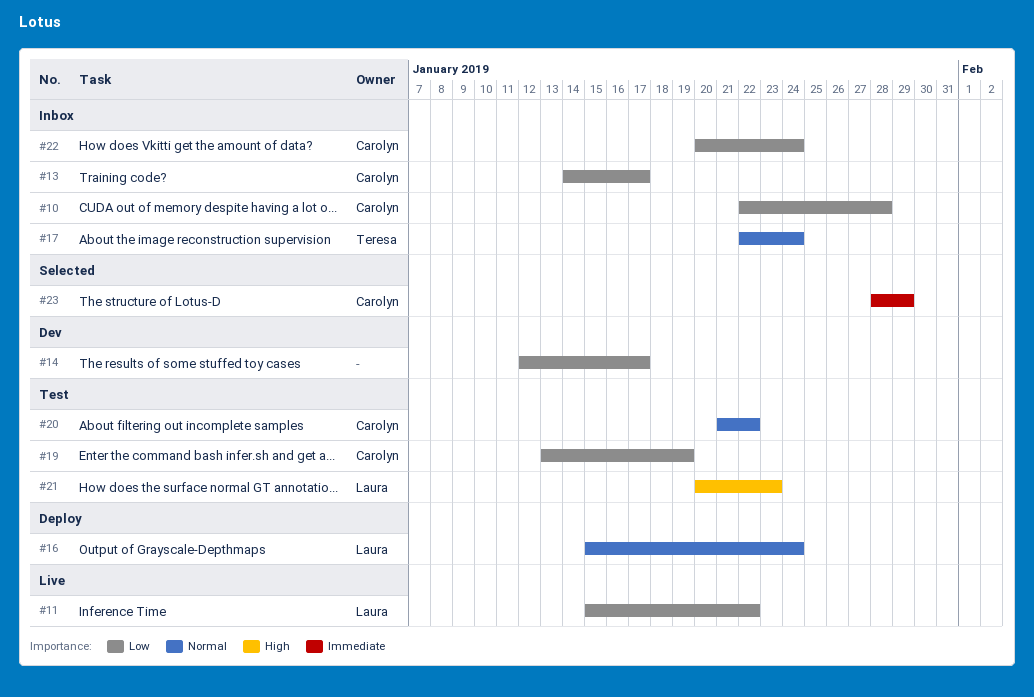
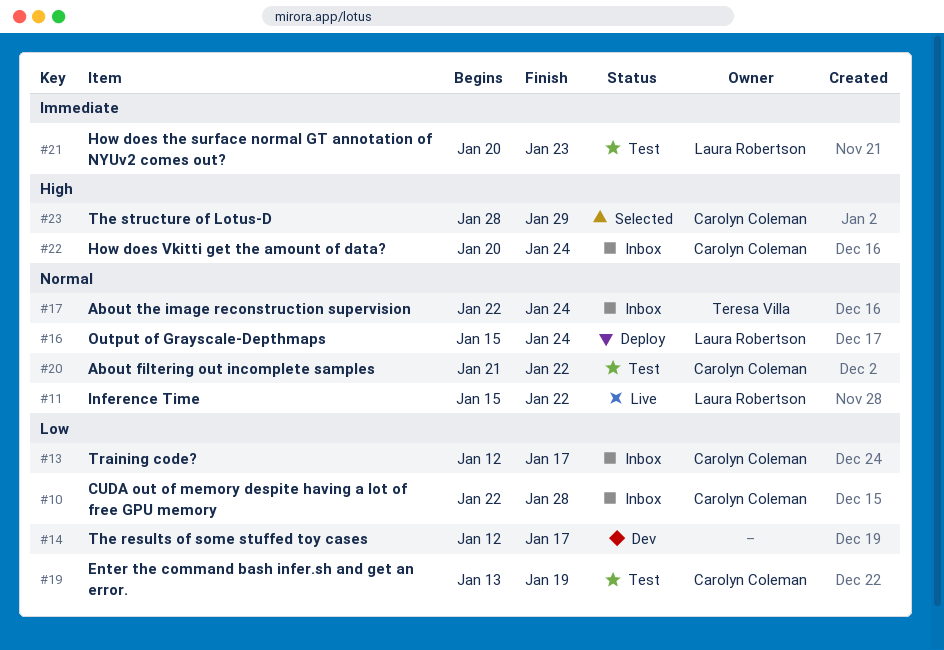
#11, priority: Low -> Normal
#13, start: Jan 14 -> Jan 12
#21, priority: High -> Immediate
#22, priority: Low -> High
#23, priority: Immediate -> High

